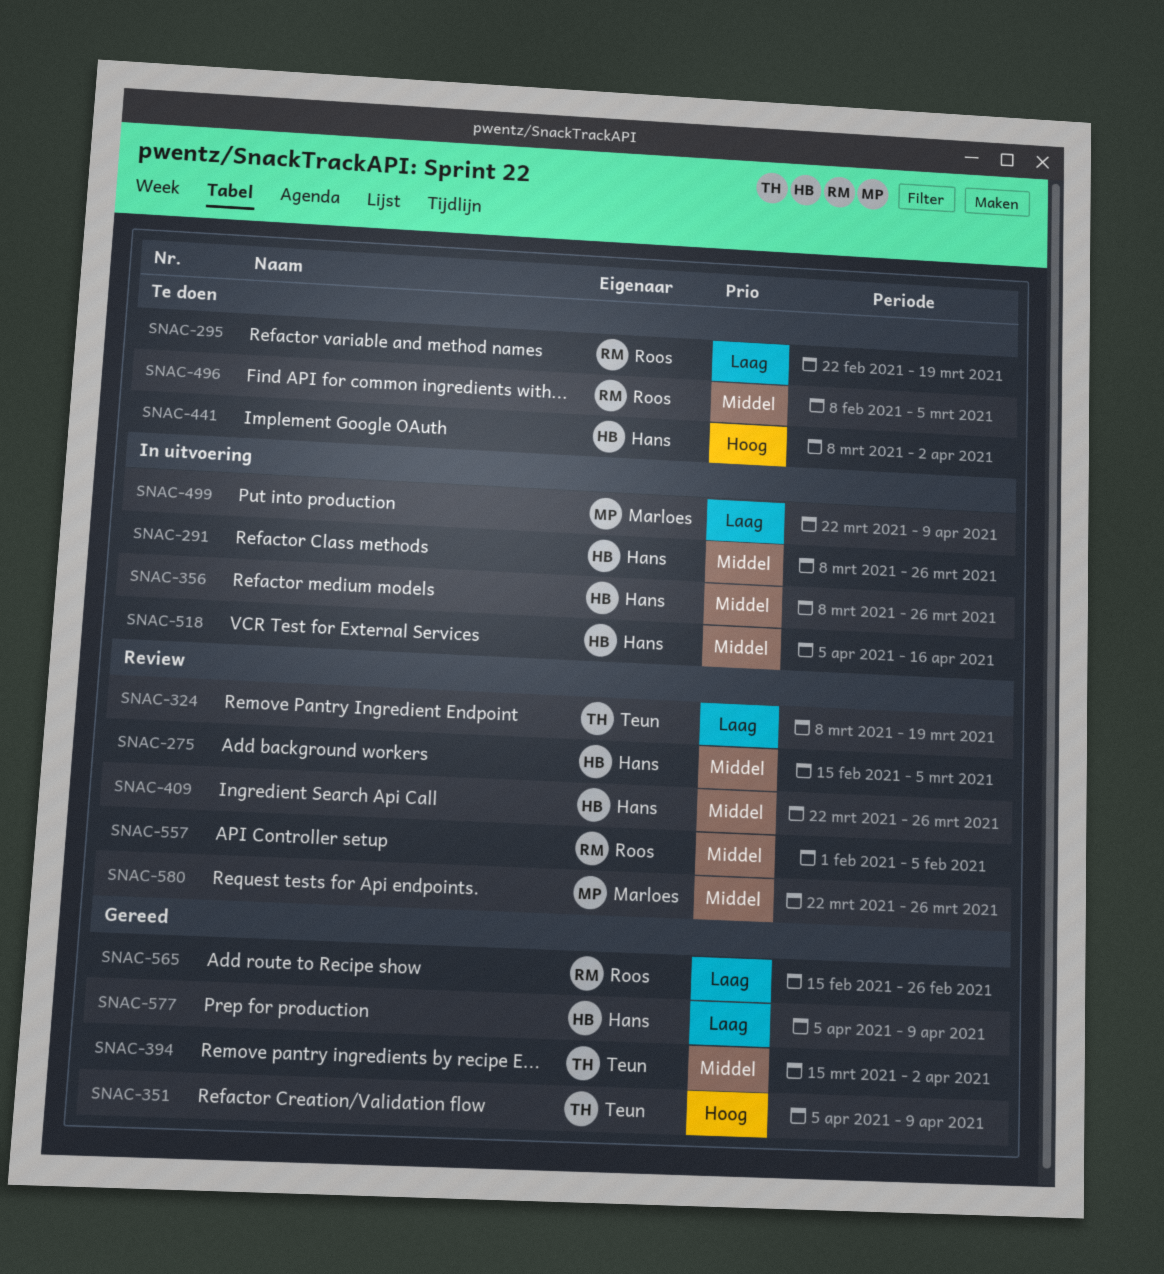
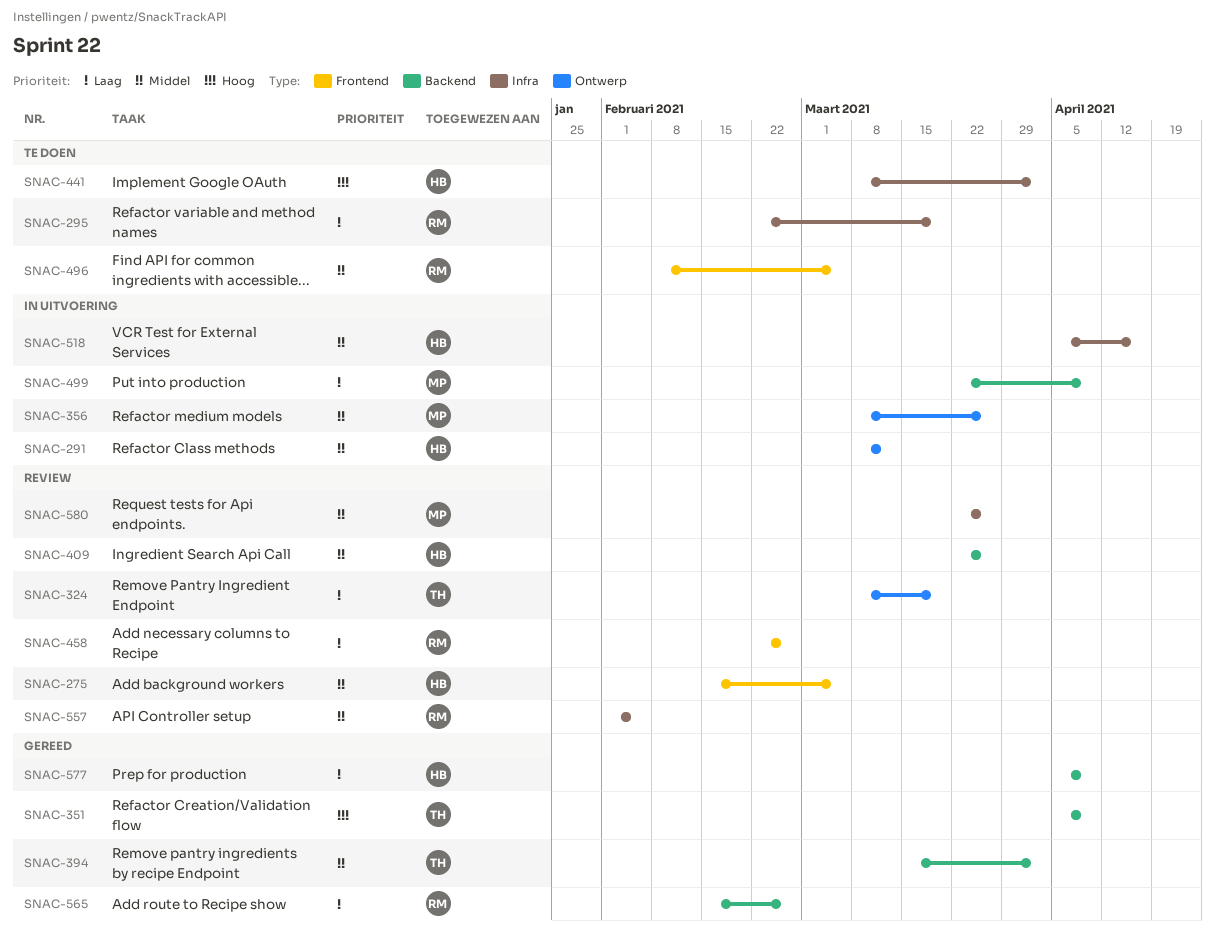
SNAC-291, due: Mar 26 -> Mar 12
SNAC-356, owner: Hans -> Marloes
SNAC-458: none -> present

